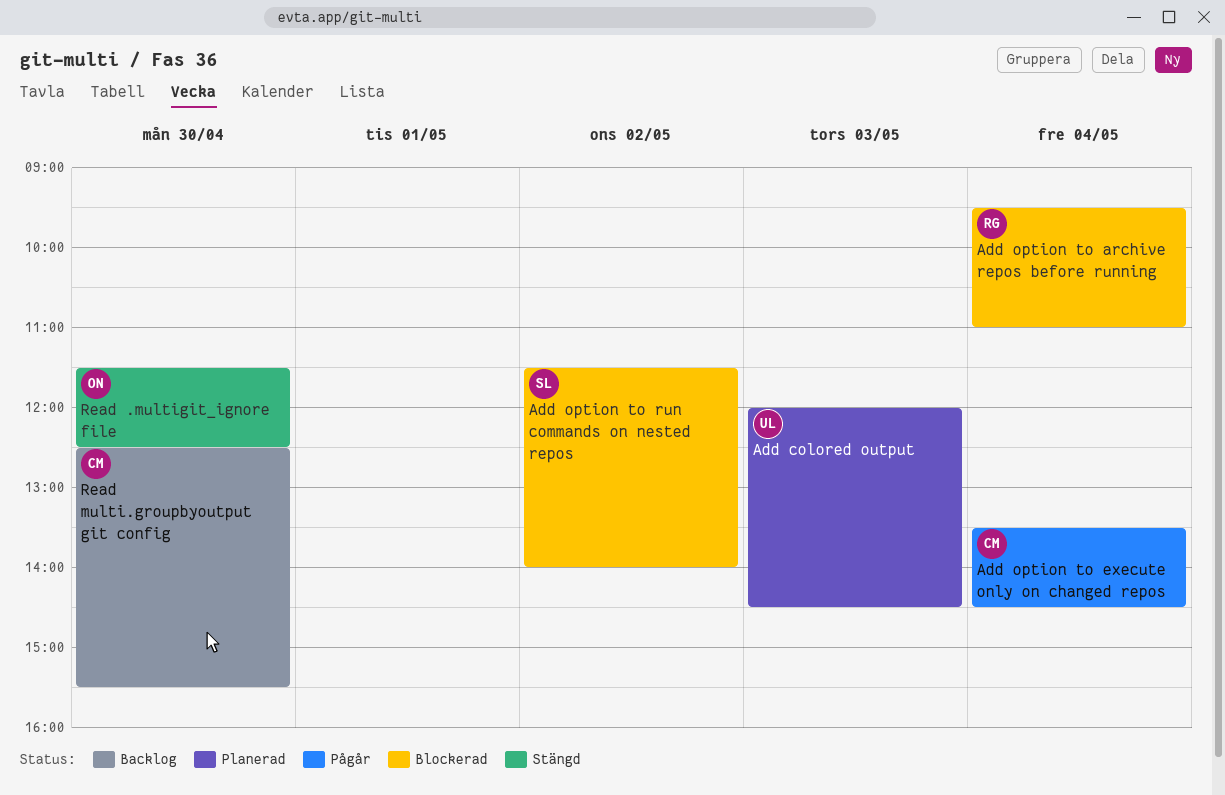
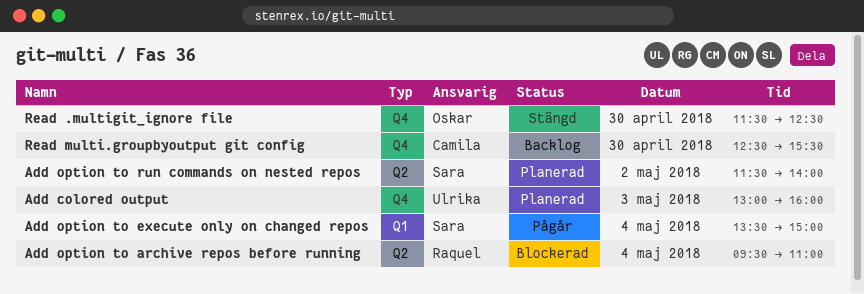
Add colored output, begins: 12:00 -> 13:00
Add colored output, ends: 14:30 -> 16:00
Add option to execute only on changed repos, owner: Camila -> Sara
Add option to execute only on changed repos, ends: 14:30 -> 15:00
Add option to run commands on nested repos, status: Blockerad -> Planerad

